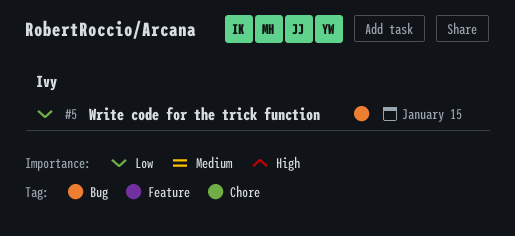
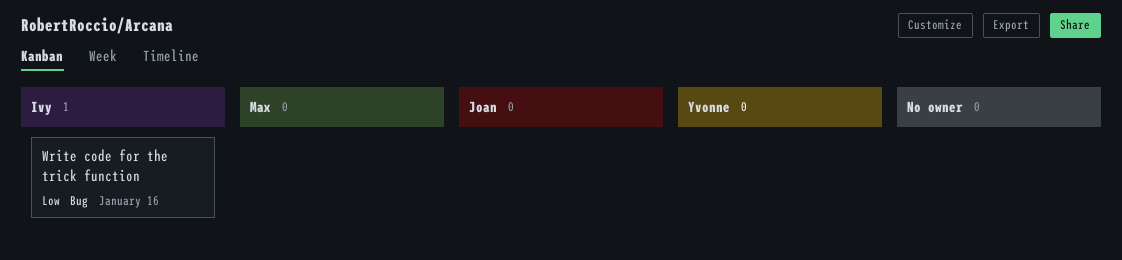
Write code for the trick function, due: Jan 15 -> Jan 16

